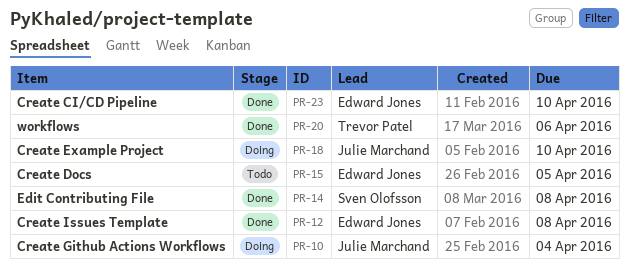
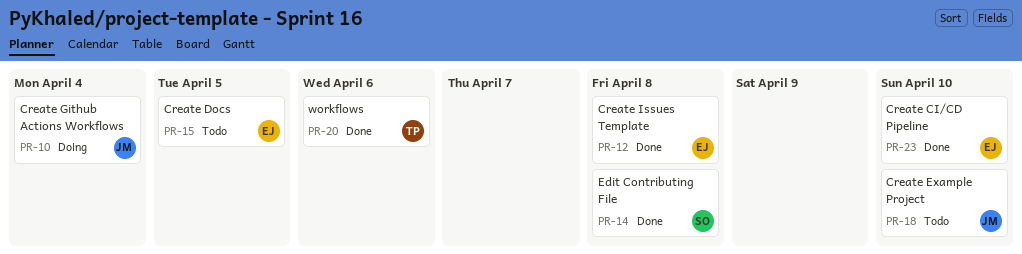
PR-18, status: Doing -> Todo

